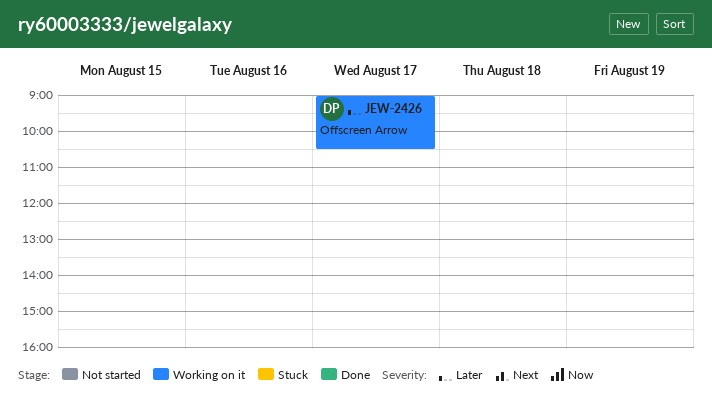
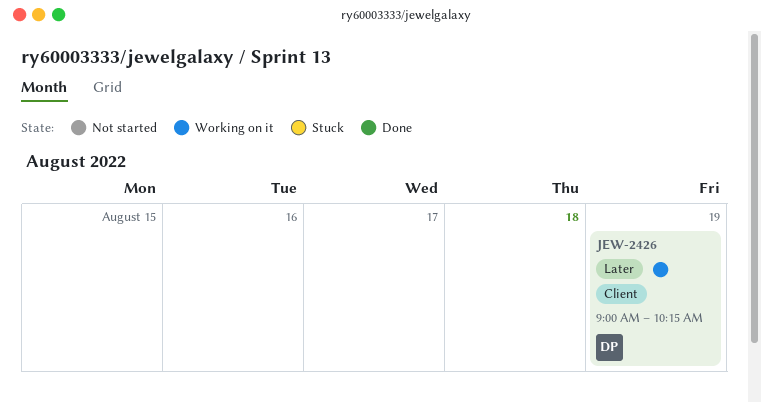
JEW-2426, day: Aug 17 -> Aug 19
JEW-2426, ends: 10:30 -> 10:15

